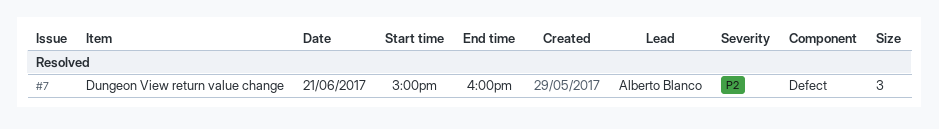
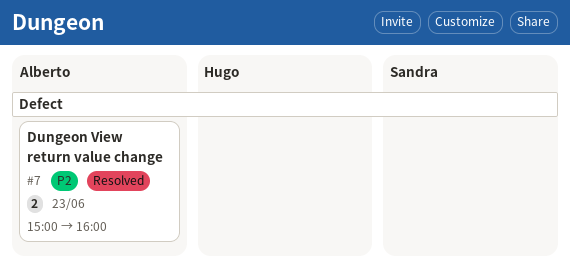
#7, estimate: 3 -> 2
#7, day: Jun 21 -> Jun 23

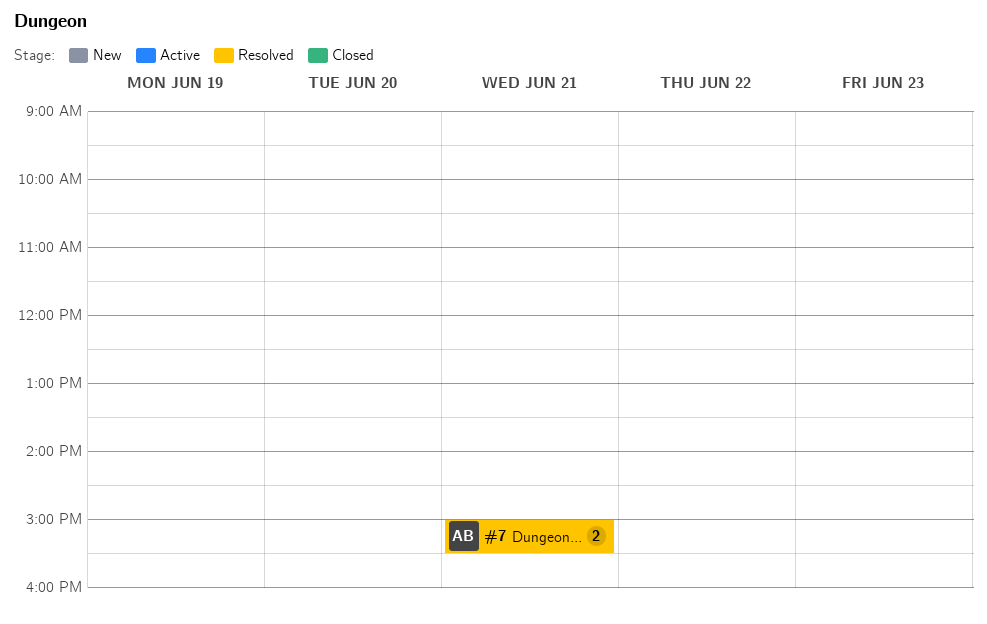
#7, day: Jun 23 -> Jun 21
#7, ends: 16:00 -> 15:30

